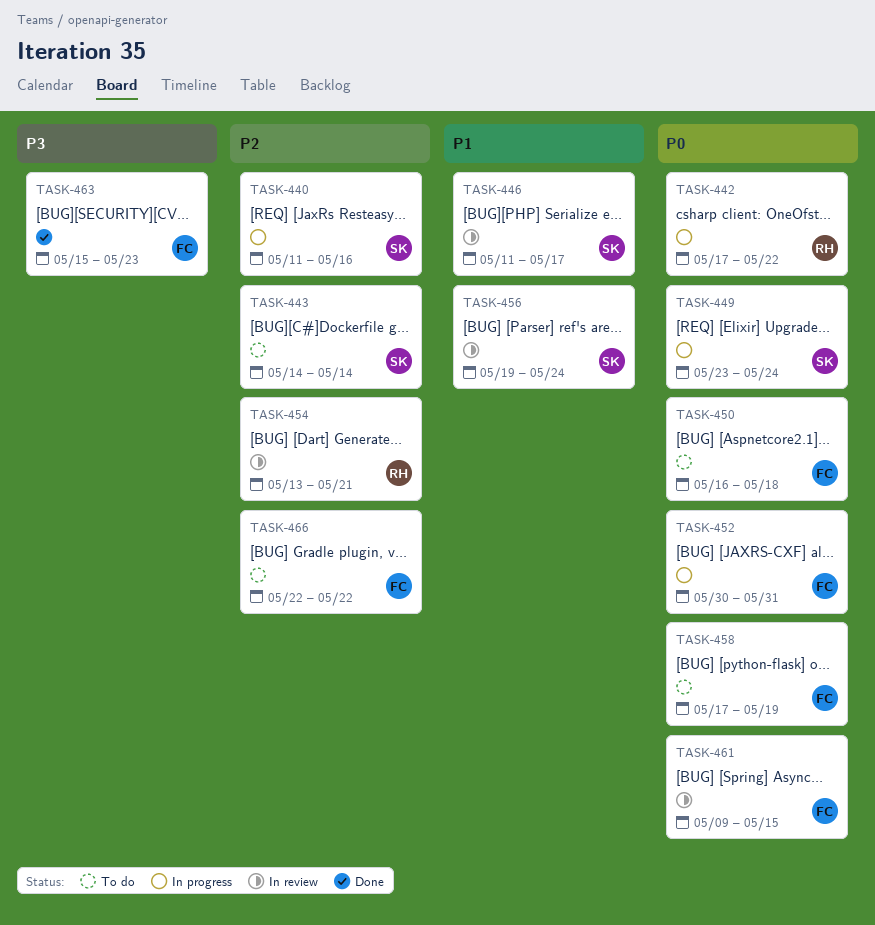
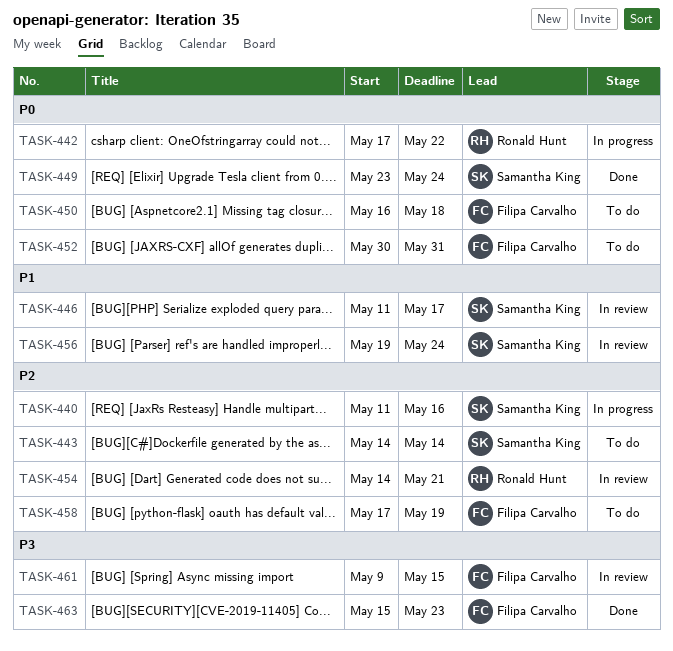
TASK-449, status: In progress -> Done
TASK-452, status: In progress -> To do
TASK-454, start: May 13 -> May 14
TASK-458, priority: P0 -> P2
TASK-461, priority: P0 -> P3
TASK-466: present -> none

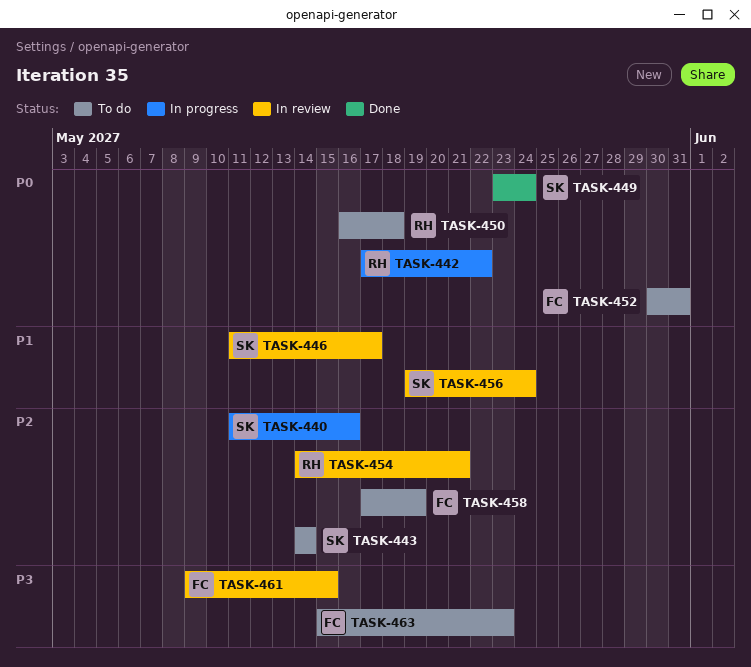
TASK-450, owner: Filipa Carvalho -> Ronald Hunt
TASK-463, status: Done -> To do

